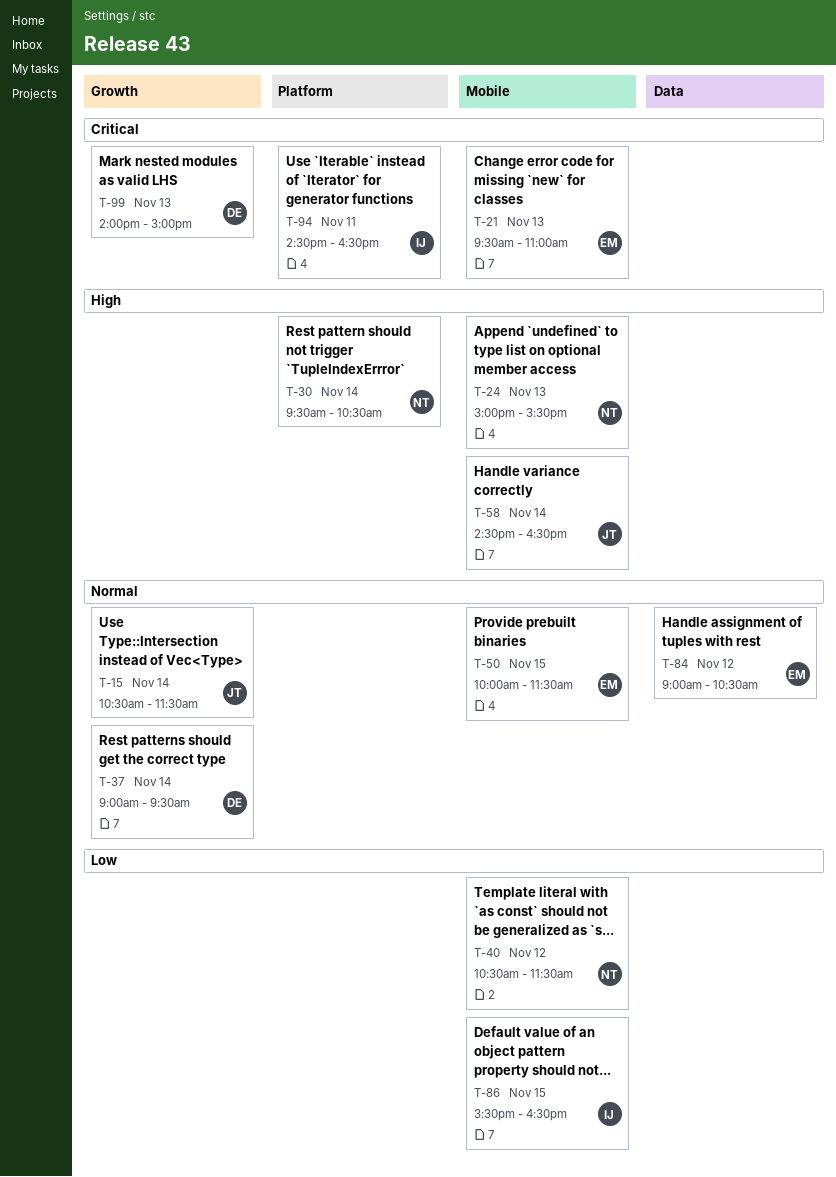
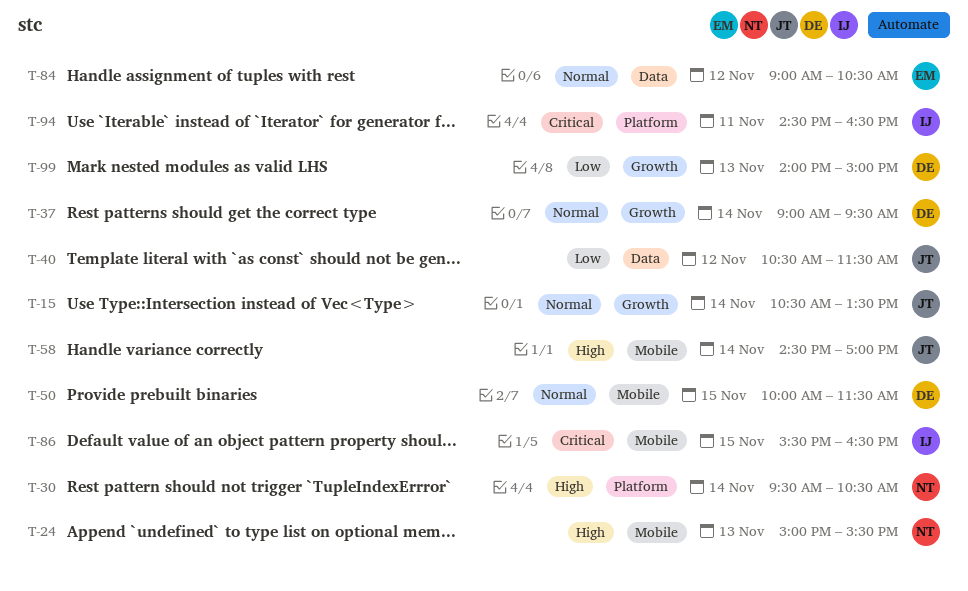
T-15, ends: 11:30 -> 13:30
T-21: present -> none
T-40, owner: NT -> JT
T-40, label: Mobile -> Data
T-50, owner: EM -> DE
T-58, ends: 16:30 -> 17:00
T-86, priority: Low -> Critical
T-99, priority: Critical -> Low

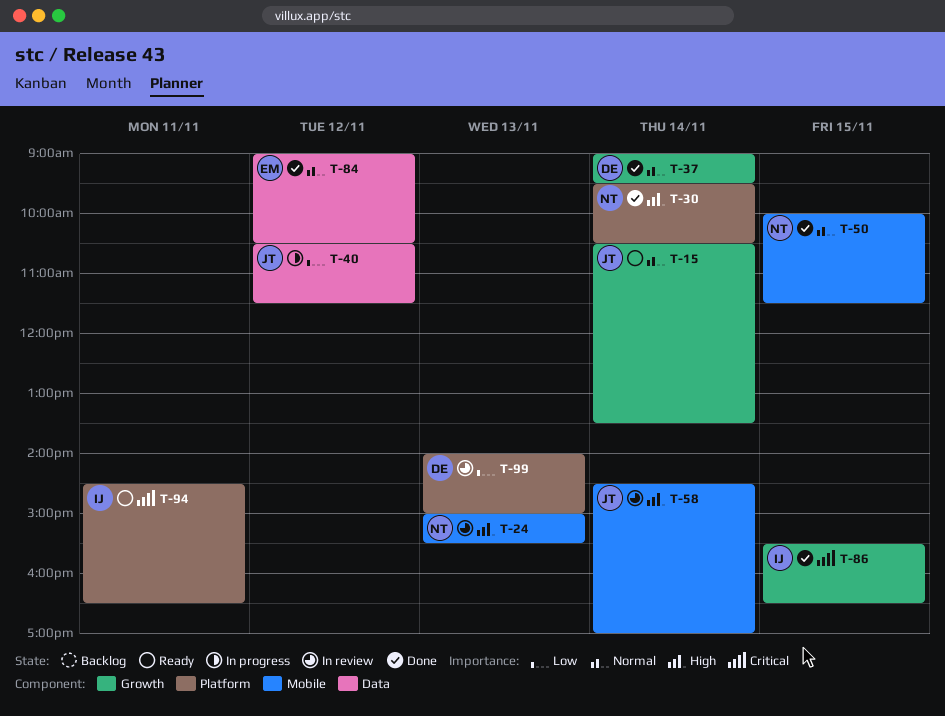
T-50, owner: DE -> NT
T-86, label: Mobile -> Growth
T-99, label: Growth -> Platform

